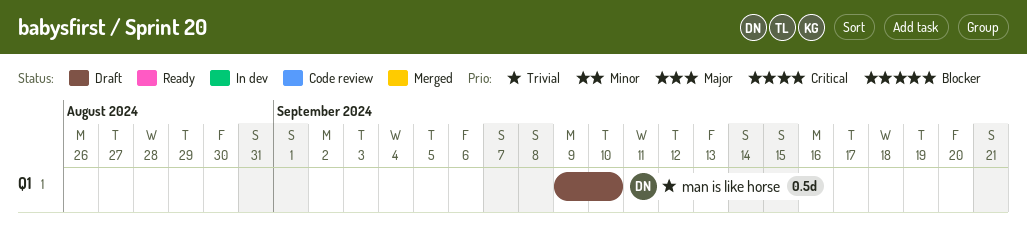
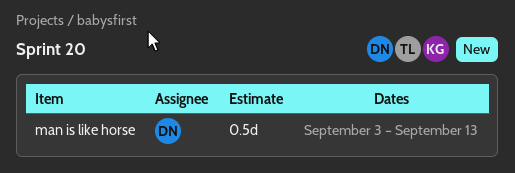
man is like horse, start: Sep 9 -> Sep 3
man is like horse, due: Sep 10 -> Sep 13

